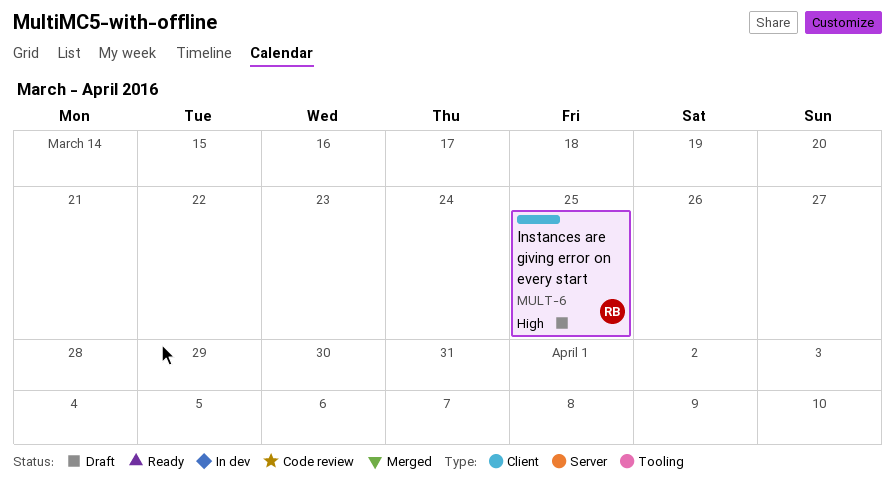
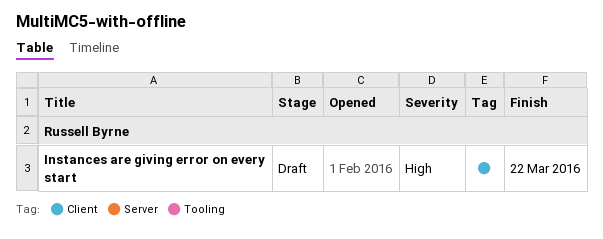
Instances are giving error on every start, due: Mar 25 -> Mar 22

